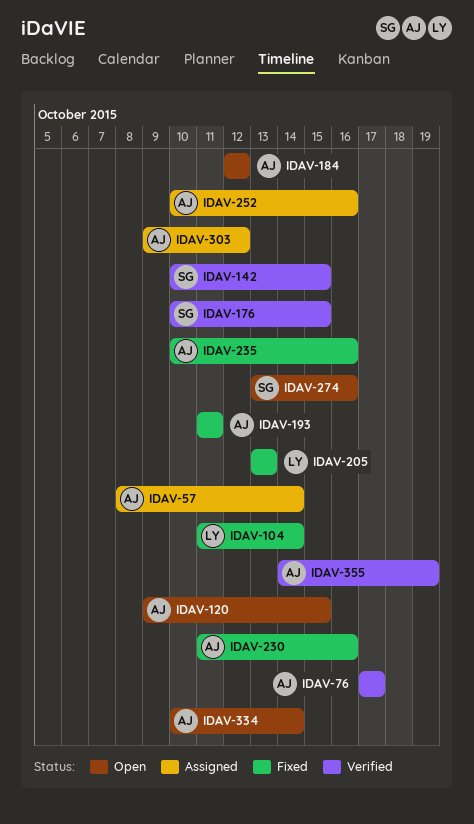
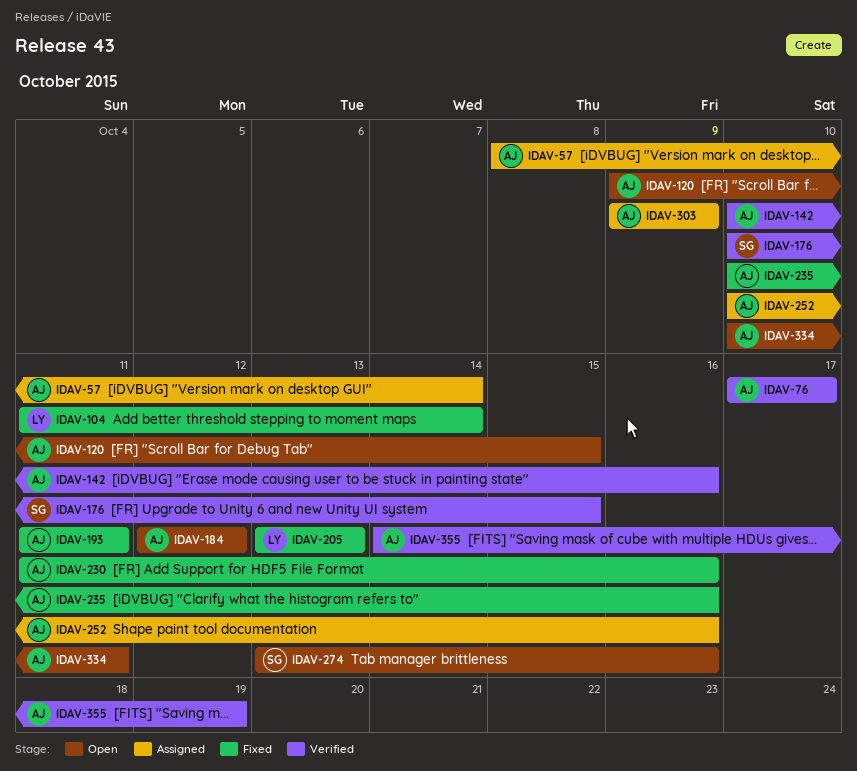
IDAV-142, owner: SG -> AJ
IDAV-142, due: Oct 15 -> Oct 16
IDAV-303, due: Oct 12 -> Oct 9
IDAV-334, due: Oct 14 -> Oct 11

